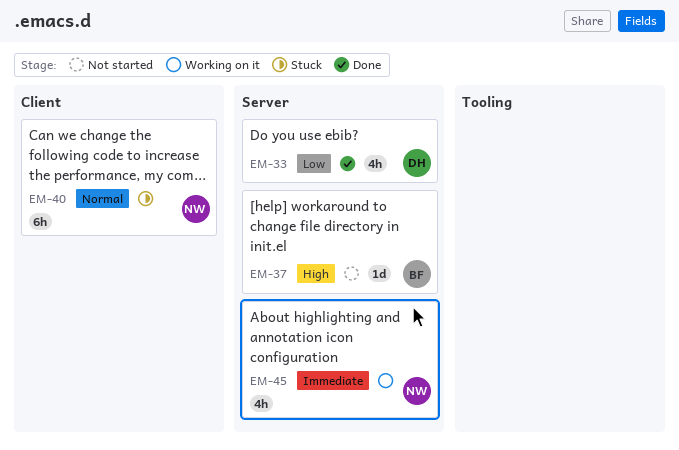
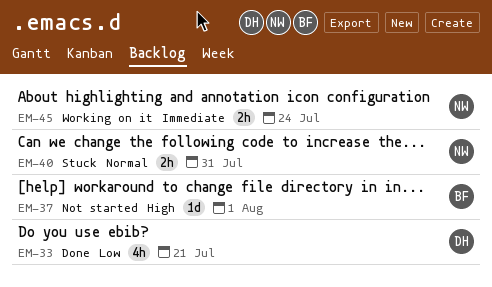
EM-40, estimate: 6h -> 2h
EM-45, estimate: 4h -> 2h

